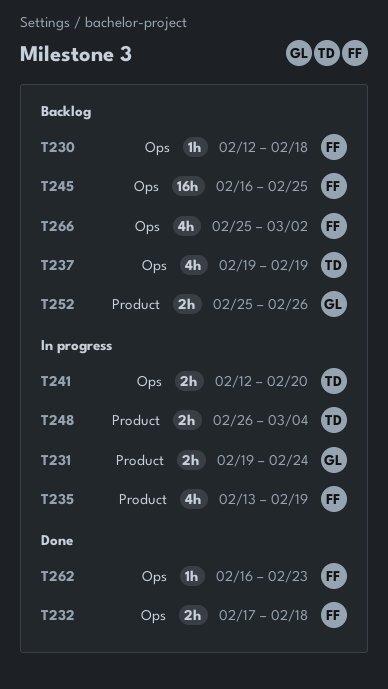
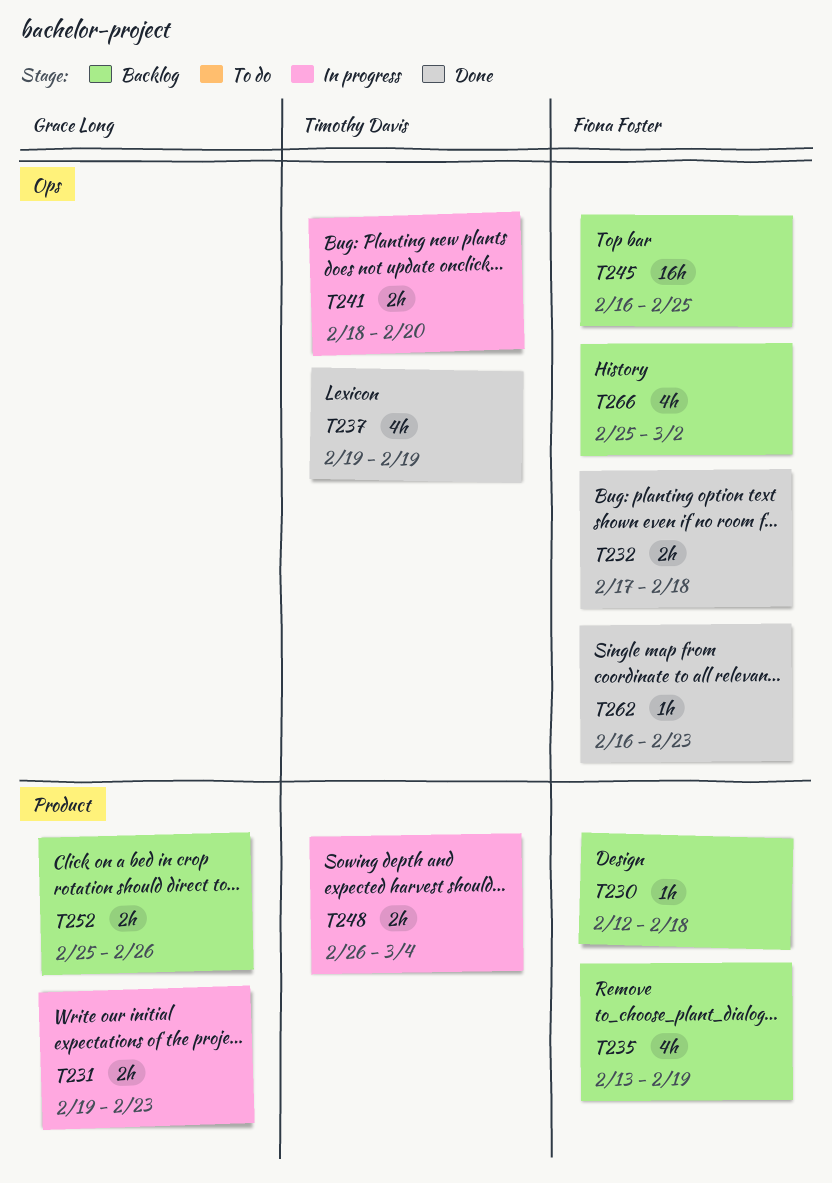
T230, label: Ops -> Product
T231, due: Feb 24 -> Feb 23
T235, status: In progress -> Backlog
T237, status: Backlog -> Done
T241, start: Feb 12 -> Feb 18

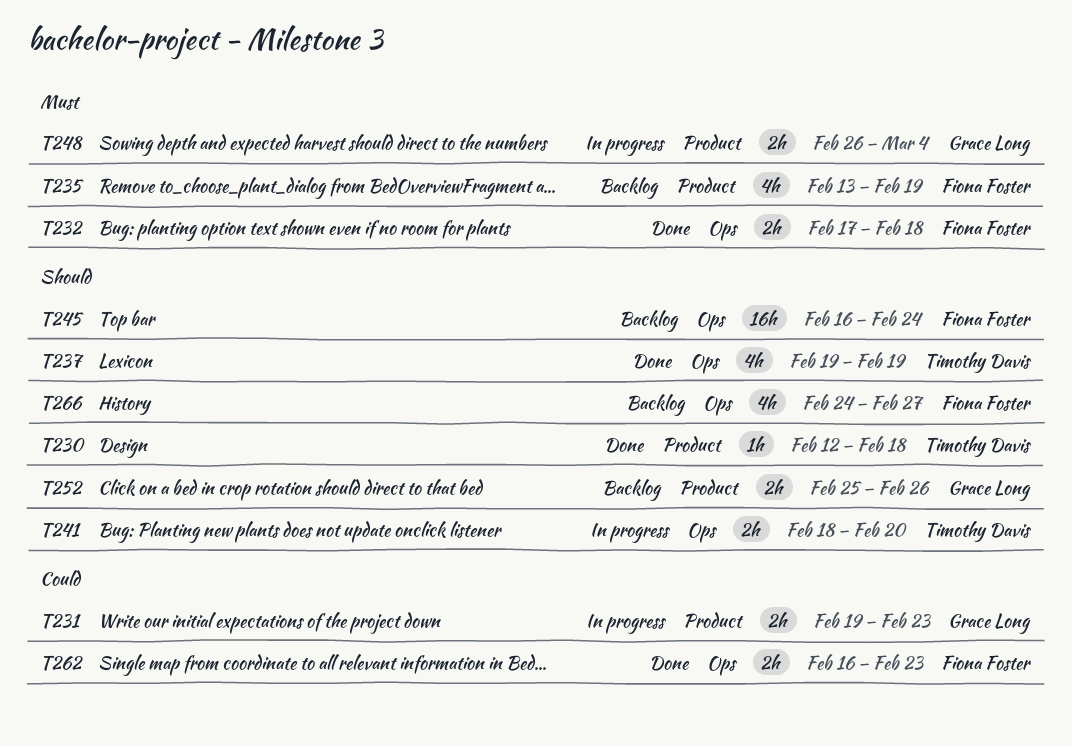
T230, status: Backlog -> Done
T230, owner: Fiona Foster -> Timothy Davis
T245, due: Feb 25 -> Feb 24
T248, owner: Timothy Davis -> Grace Long
T262, estimate: 1h -> 2h
T266, start: Feb 25 -> Feb 24
T266, due: Mar 2 -> Feb 27

